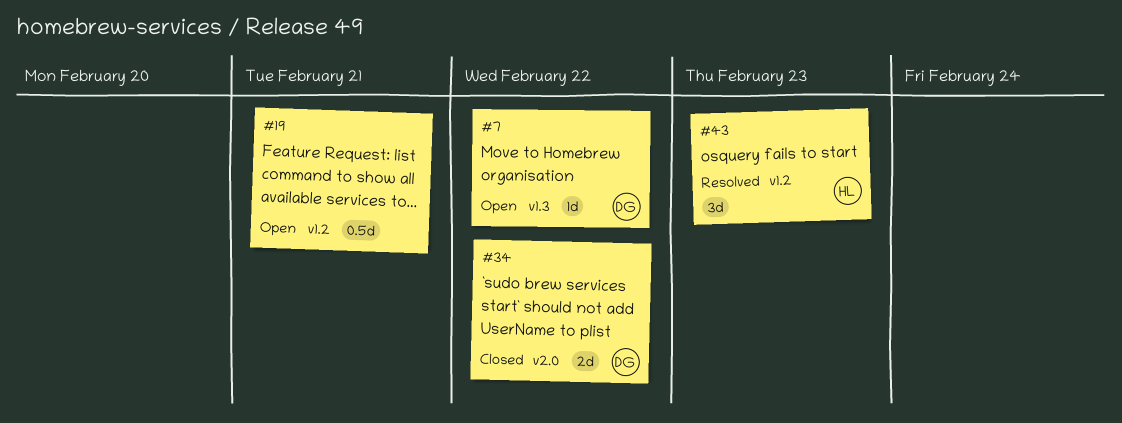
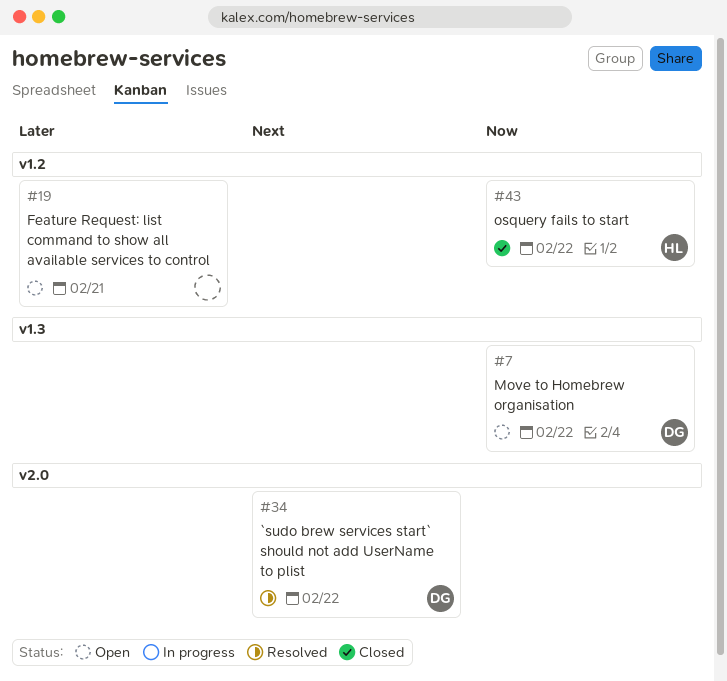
#34, status: Closed -> Resolved
#43, status: Resolved -> Closed
#43, due: Feb 23 -> Feb 22

